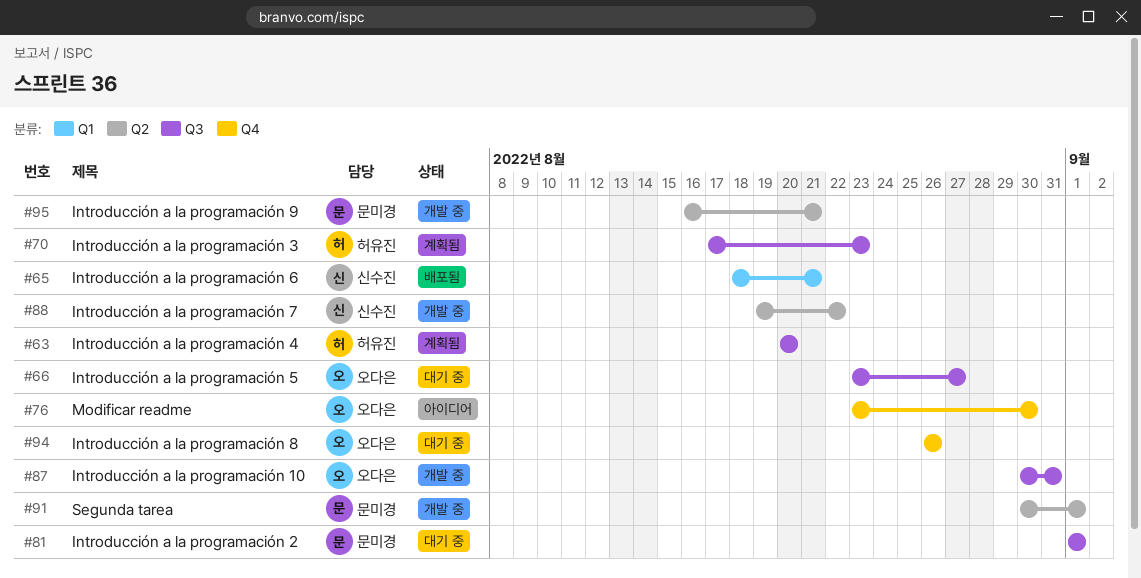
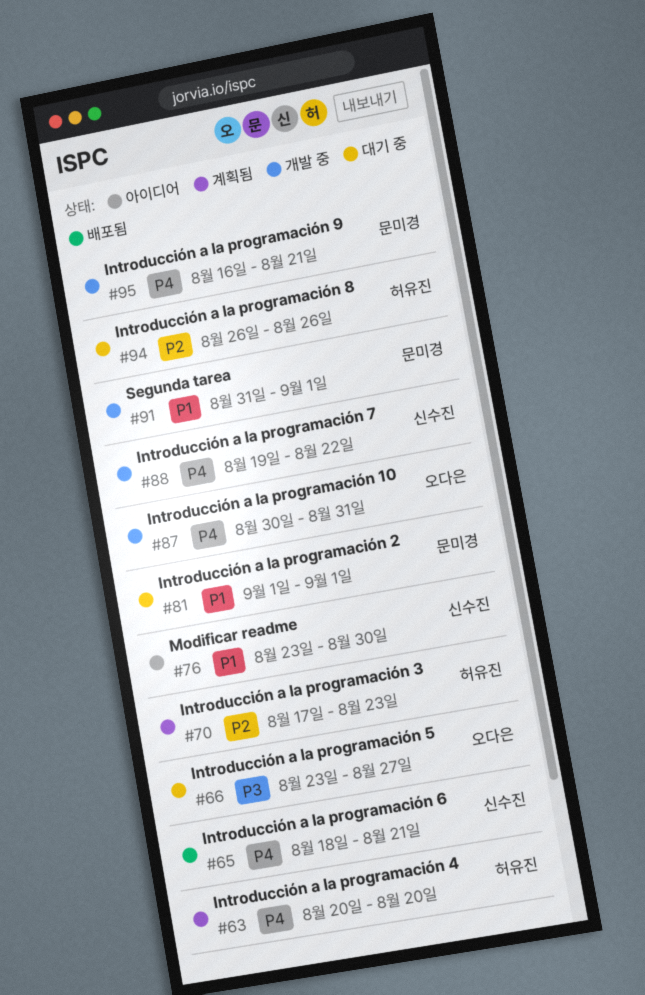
#76, owner: 오다은 -> 신수진
#91, start: Aug 30 -> Aug 31
#94, owner: 오다은 -> 허유진

